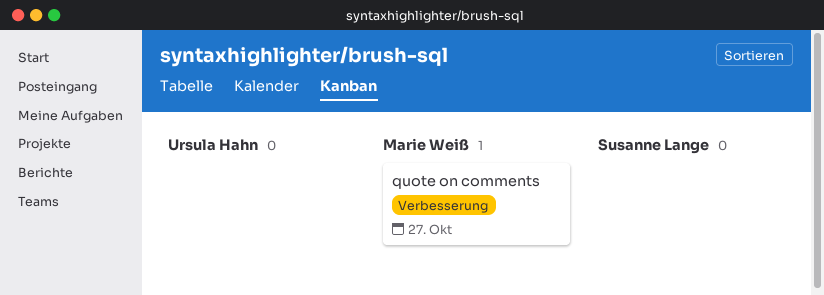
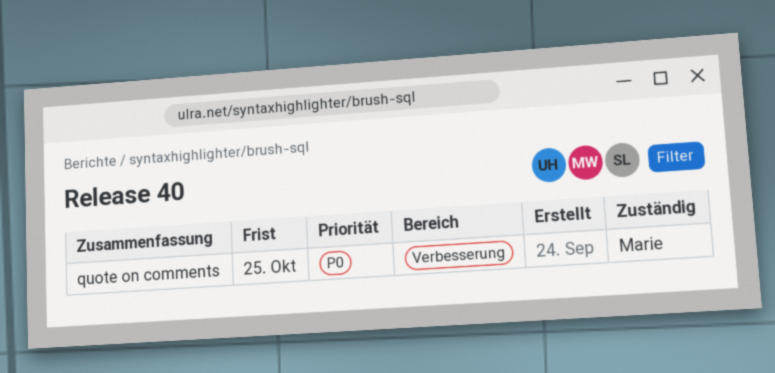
quote on comments, due: Oct 27 -> Oct 25

